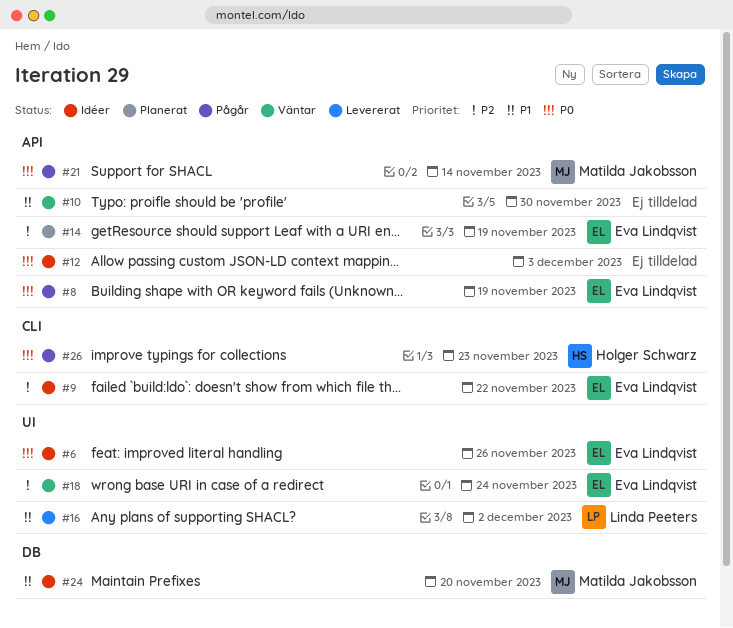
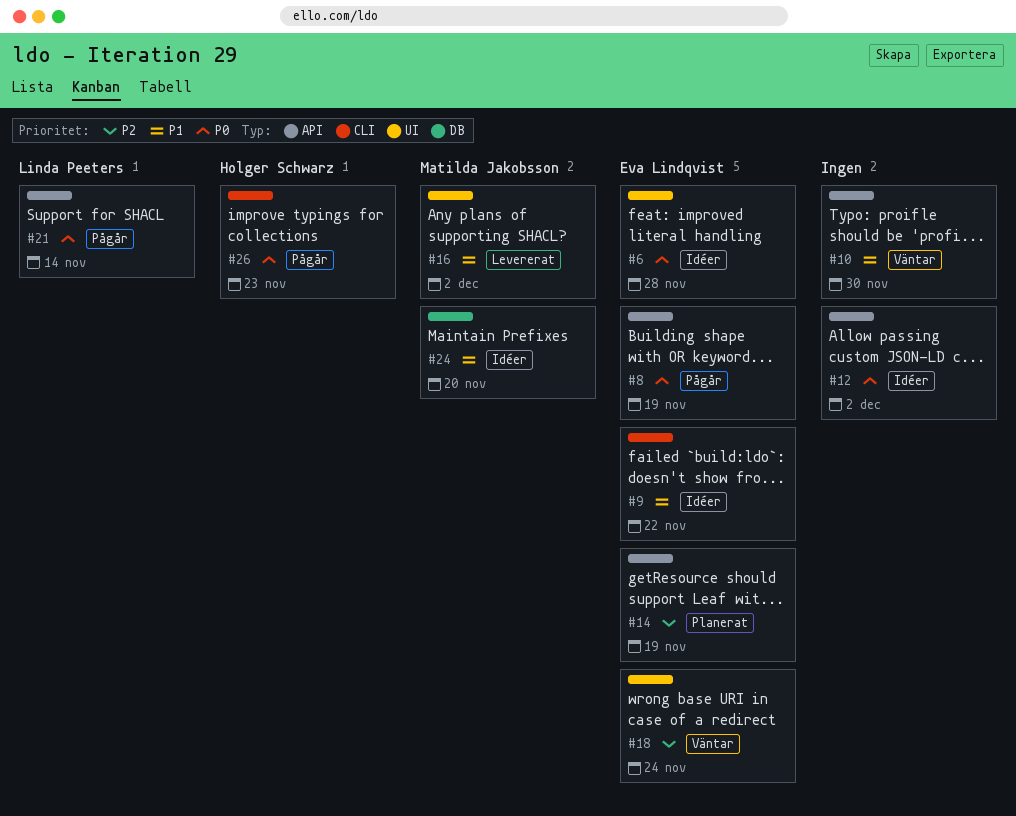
#6, due: Nov 26 -> Nov 28
#9, priority: P2 -> P1
#12, due: Dec 3 -> Dec 2
#16, owner: Linda Peeters -> Matilda Jakobsson
#21, owner: Matilda Jakobsson -> Linda Peeters

